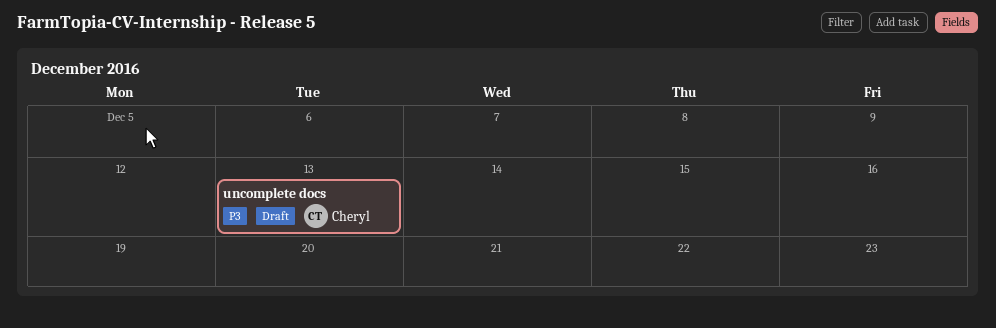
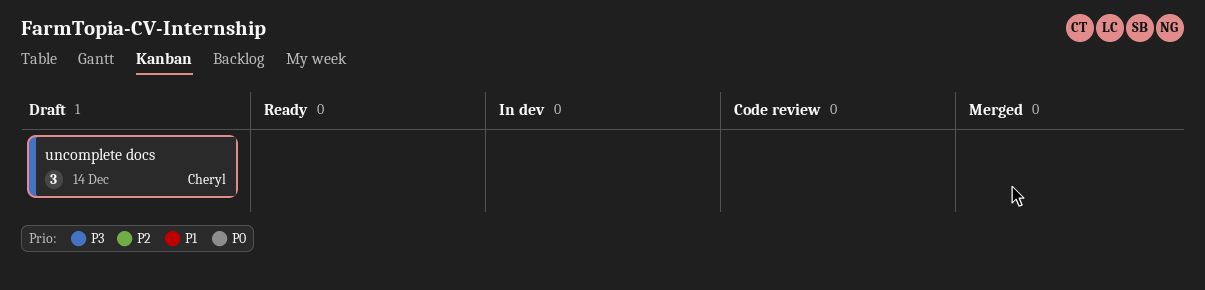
uncomplete docs, due: Dec 13 -> Dec 14

